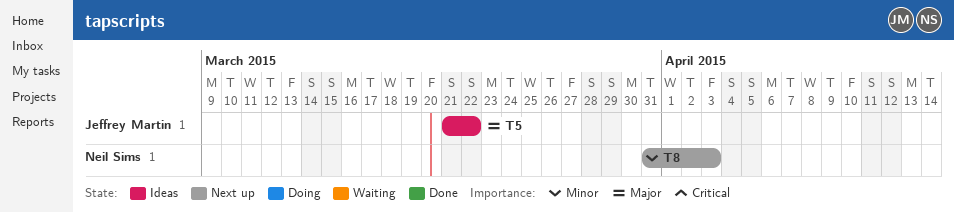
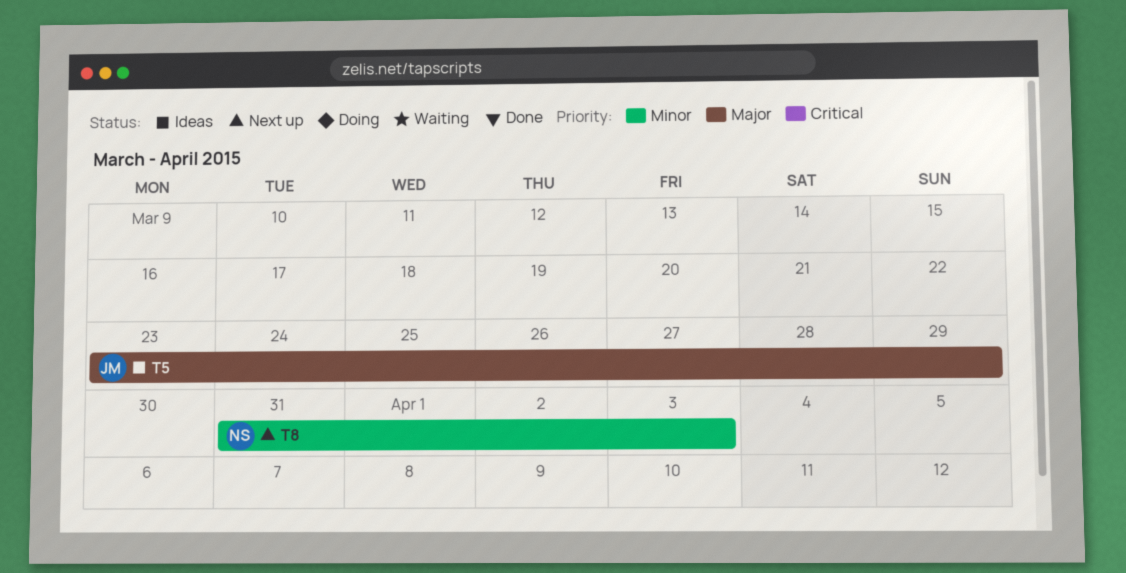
T5, start: Mar 21 -> Mar 23
T5, due: Mar 22 -> Mar 29

